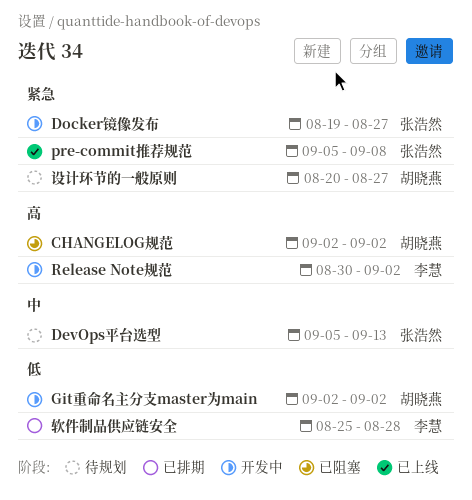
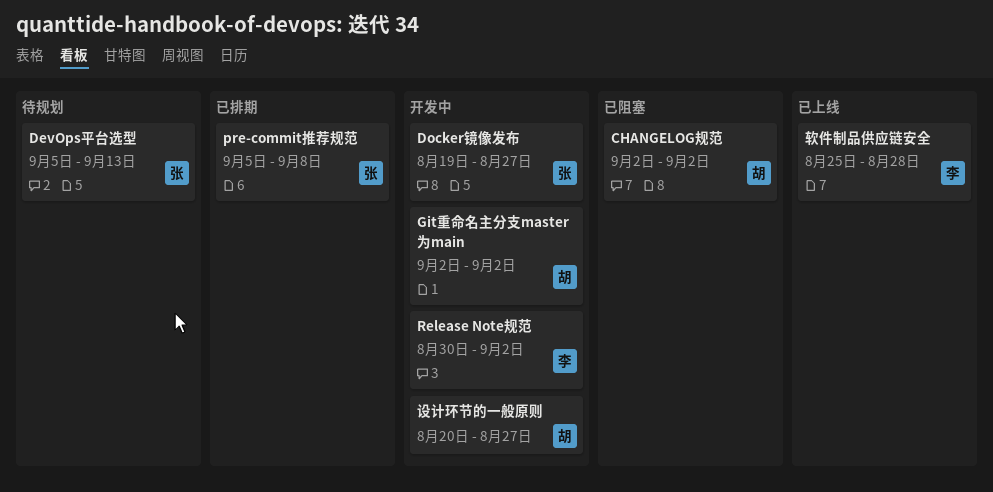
pre-commit推荐规范, status: 已上线 -> 已排期
设计环节的一般原则, status: 待规划 -> 开发中
软件制品供应链安全, status: 已排期 -> 已上线

